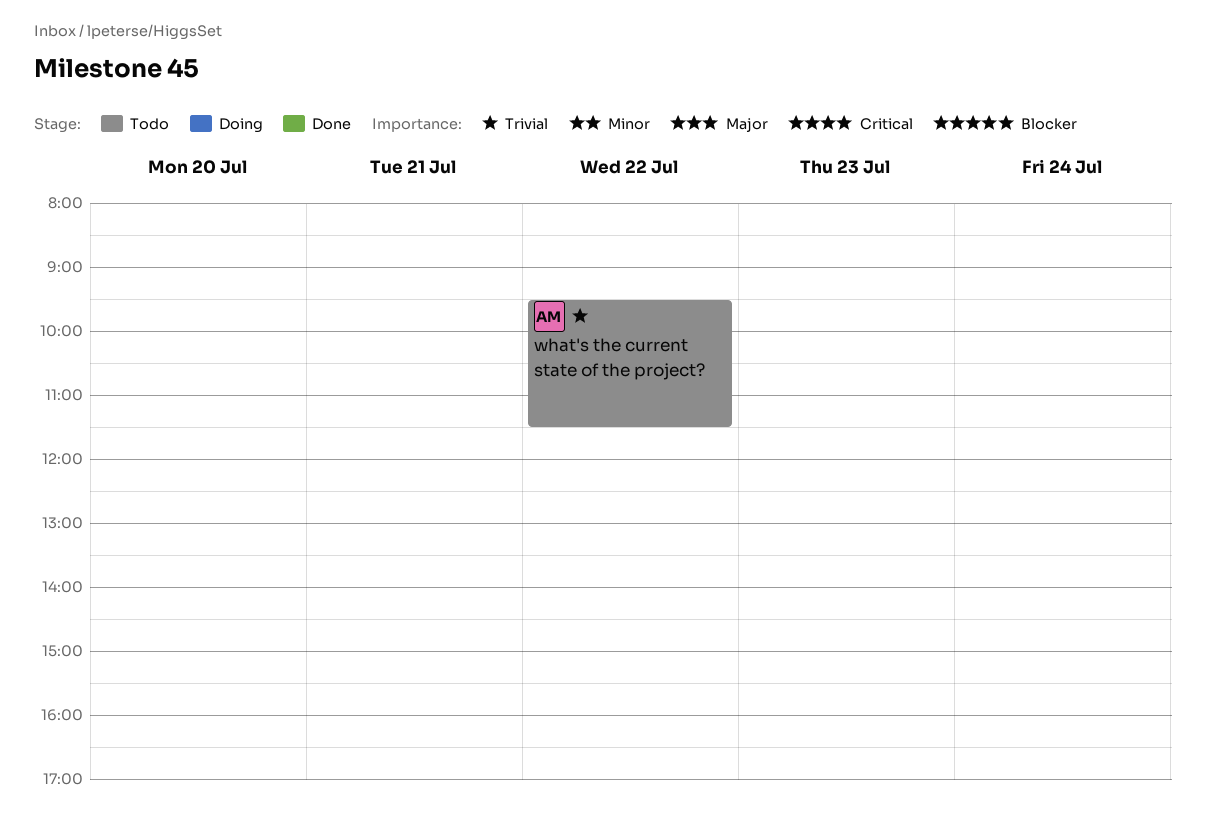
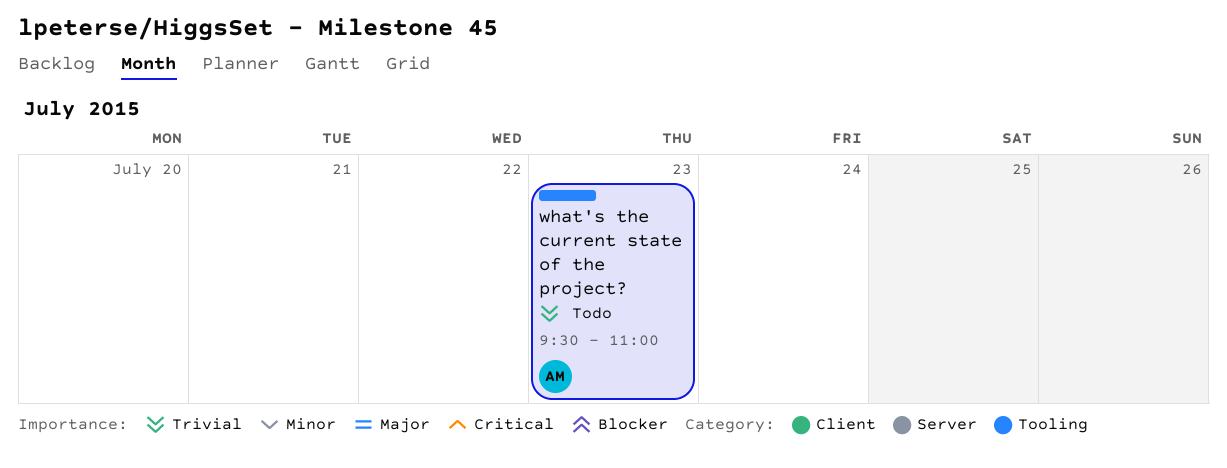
what's the current state of the project?, day: Jul 22 -> Jul 23
what's the current state of the project?, ends: 11:30 -> 11:00

